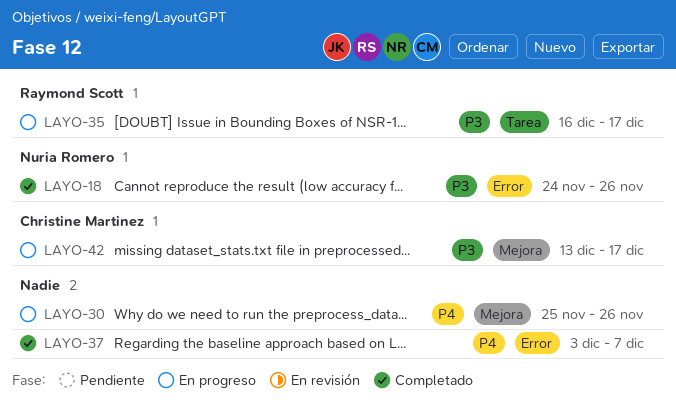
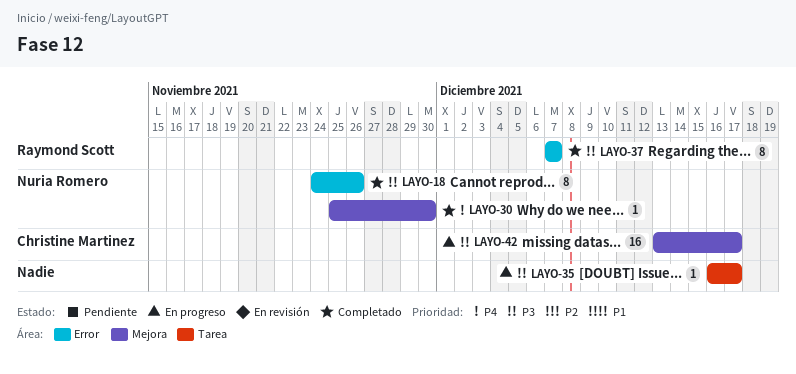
LAYO-30, status: En progreso -> Completado
LAYO-30, owner: none -> Nuria Romero
LAYO-30, due: Nov 26 -> Nov 30
LAYO-35, owner: Raymond Scott -> none
LAYO-37, owner: none -> Raymond Scott
LAYO-37, priority: P4 -> P3
LAYO-37, start: Dec 3 -> Dec 7

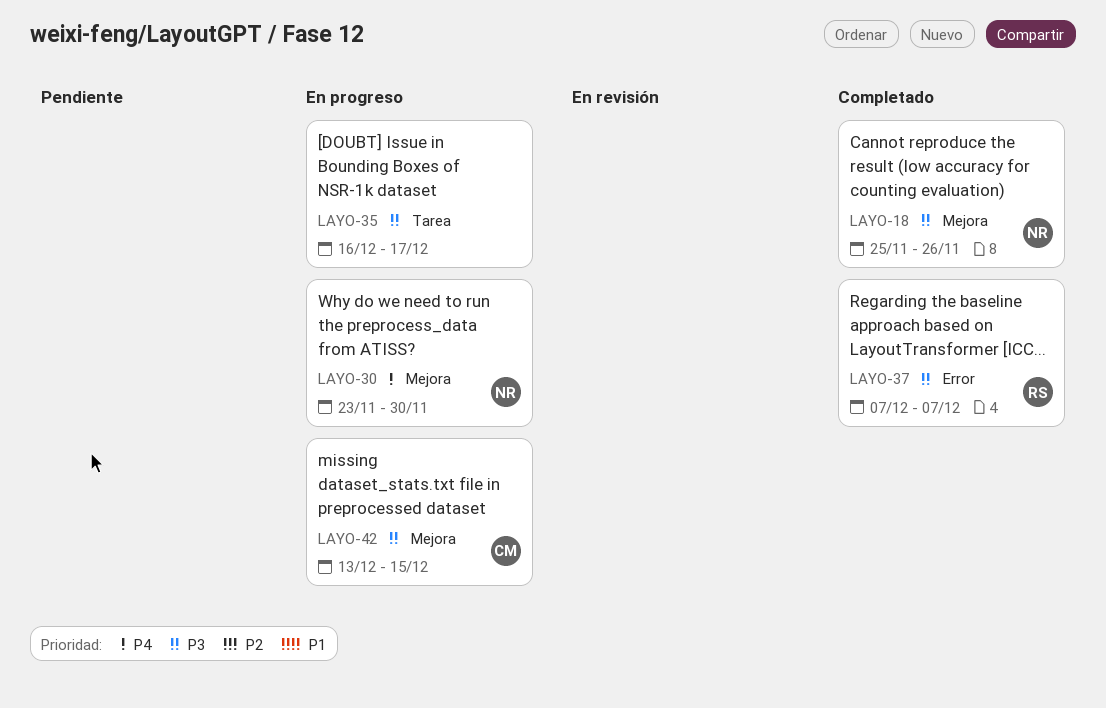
LAYO-18, label: Error -> Mejora
LAYO-18, start: Nov 24 -> Nov 25
LAYO-30, status: Completado -> En progreso
LAYO-30, start: Nov 25 -> Nov 23
LAYO-42, due: Dec 17 -> Dec 15

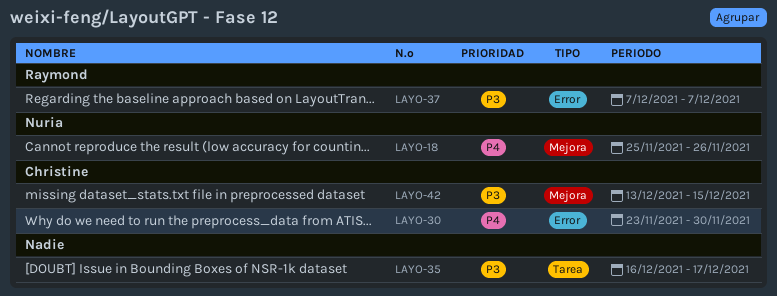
LAYO-18, priority: P3 -> P4
LAYO-30, owner: Nuria -> Christine
LAYO-30, label: Mejora -> Error

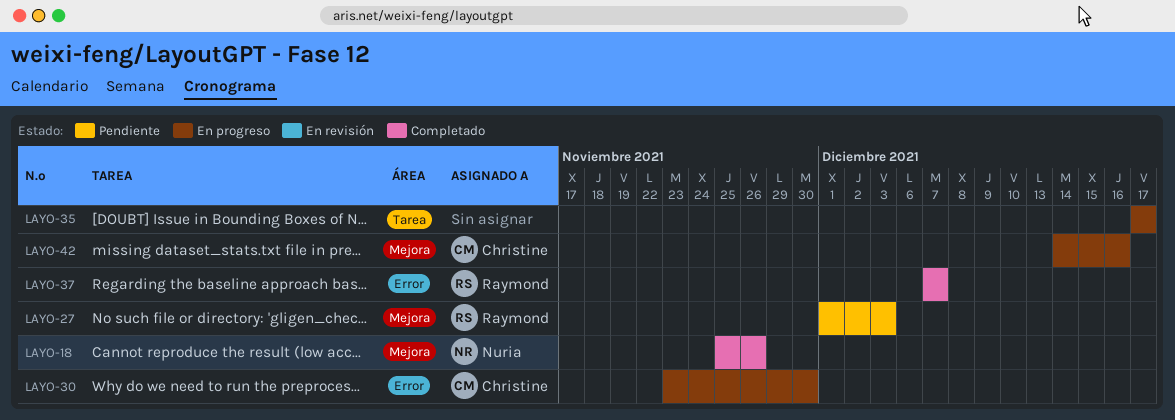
LAYO-27: none -> present
LAYO-35, start: Dec 16 -> Dec 17
LAYO-42, start: Dec 13 -> Dec 14
LAYO-42, due: Dec 15 -> Dec 16

